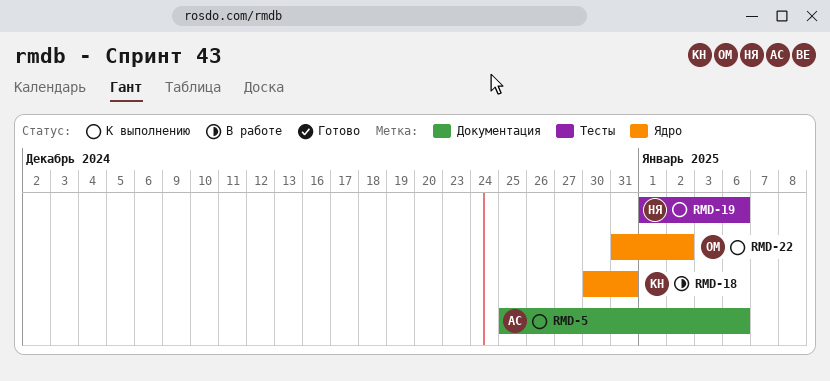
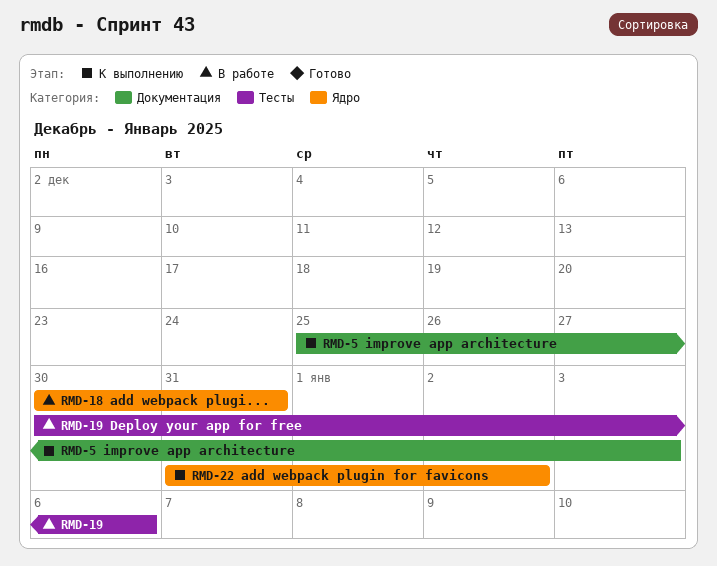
RMD-5, due: Jan 6 -> Jan 3
RMD-19, status: К выполнению -> В работе
RMD-19, start: Jan 1 -> Dec 30

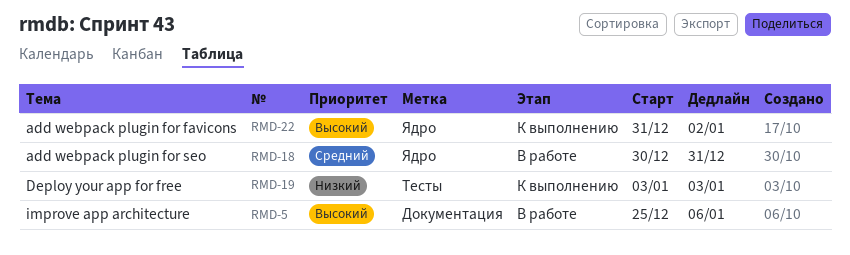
RMD-5, status: К выполнению -> В работе
RMD-5, due: Jan 3 -> Jan 6
RMD-19, status: В работе -> К выполнению
RMD-19, start: Dec 30 -> Jan 3
RMD-19, due: Jan 6 -> Jan 3

